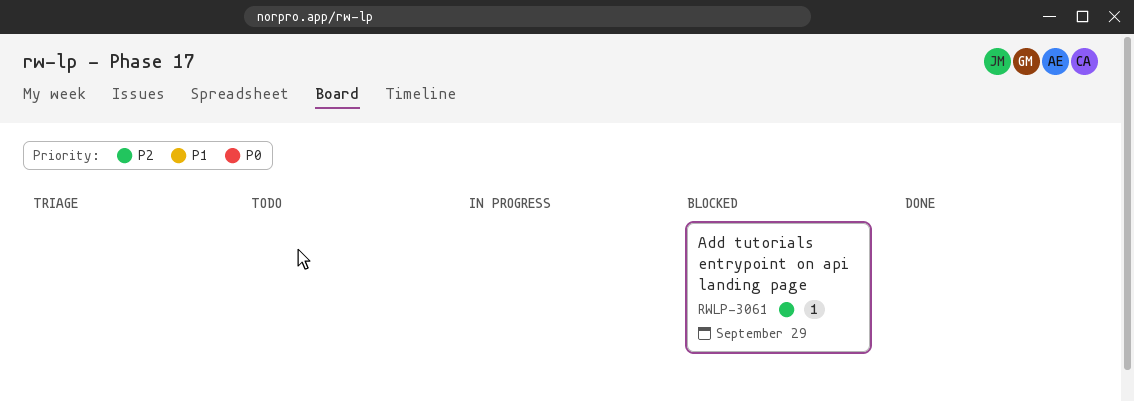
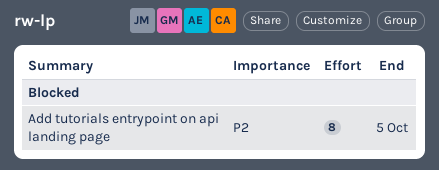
Add tutorials entrypoint on api landing page, estimate: 1 -> 8
Add tutorials entrypoint on api landing page, due: Sep 29 -> Oct 5

